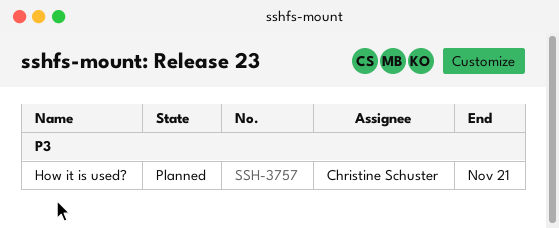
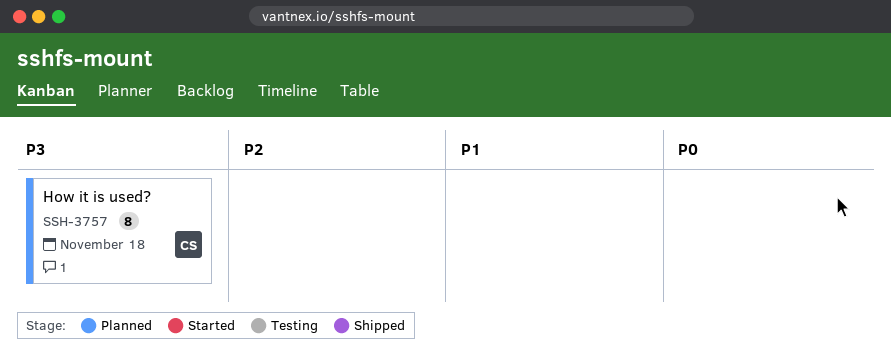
SSH-3757, due: Nov 21 -> Nov 18

